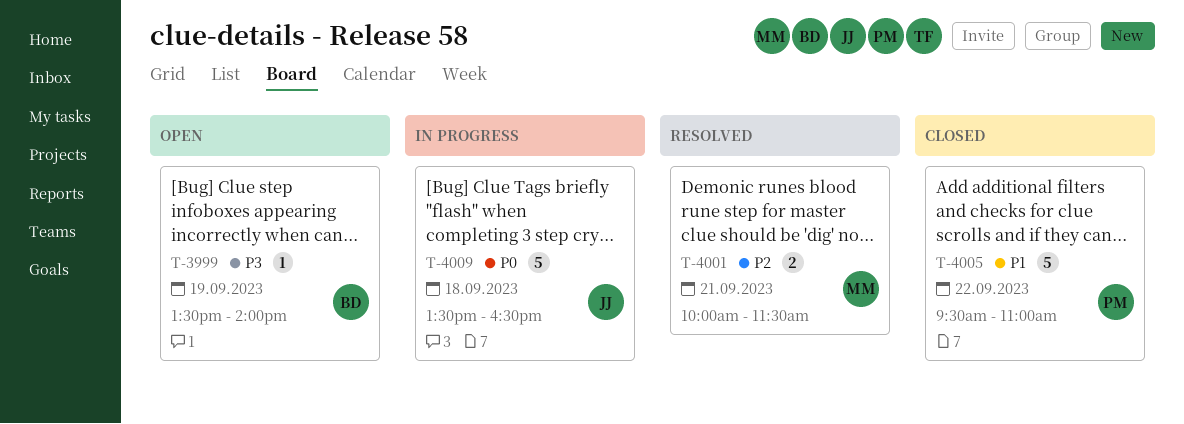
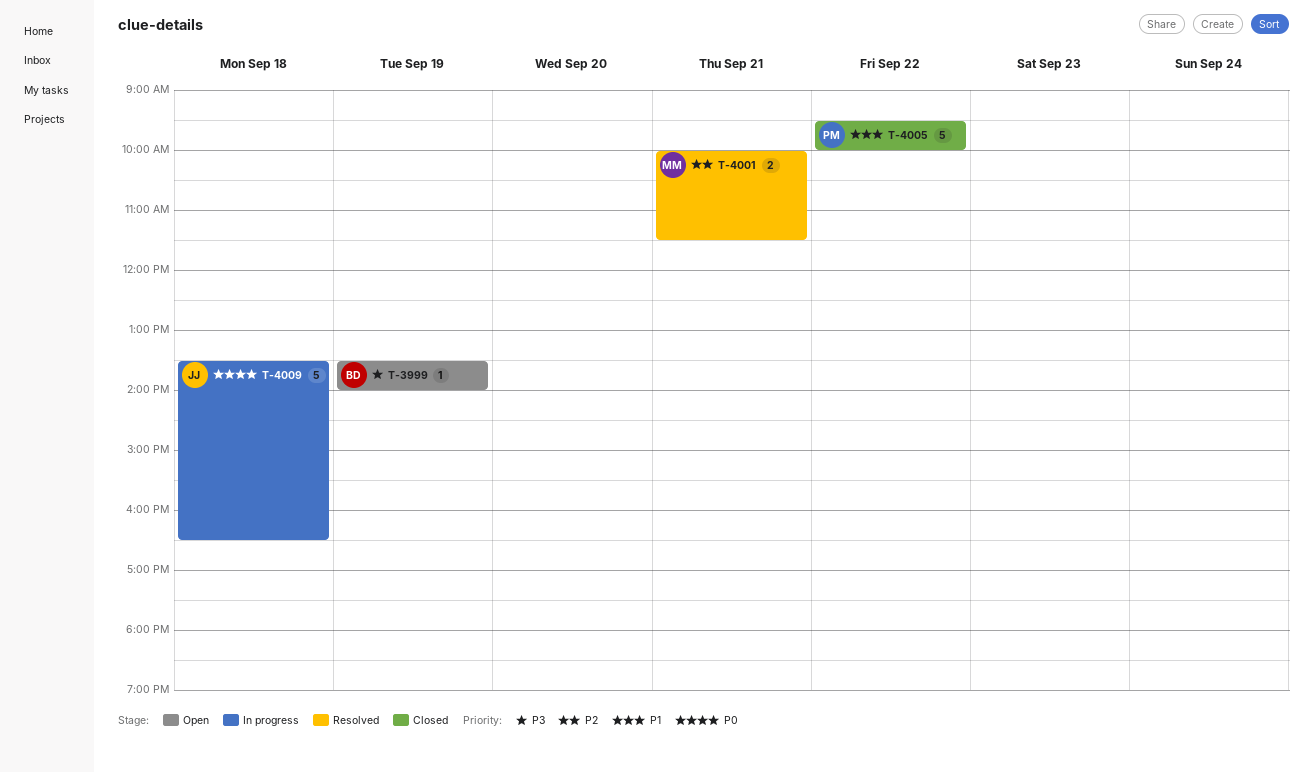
T-4005, ends: 11:00 -> 10:00

